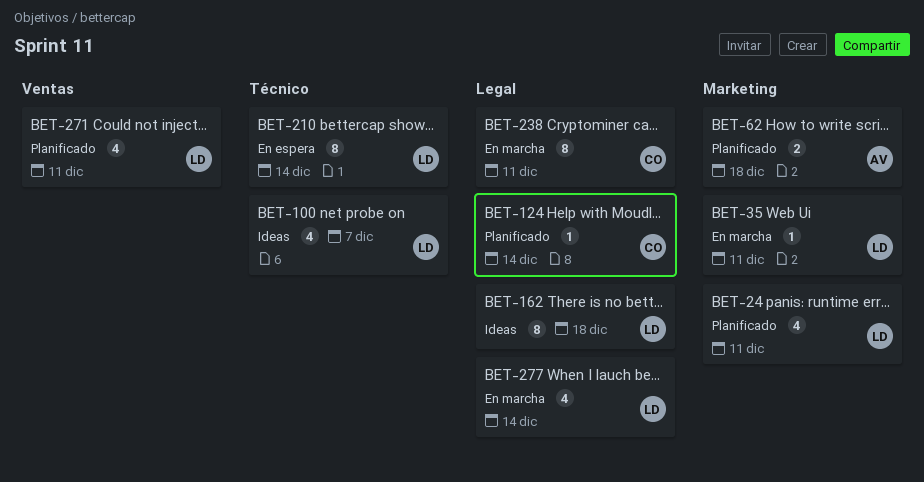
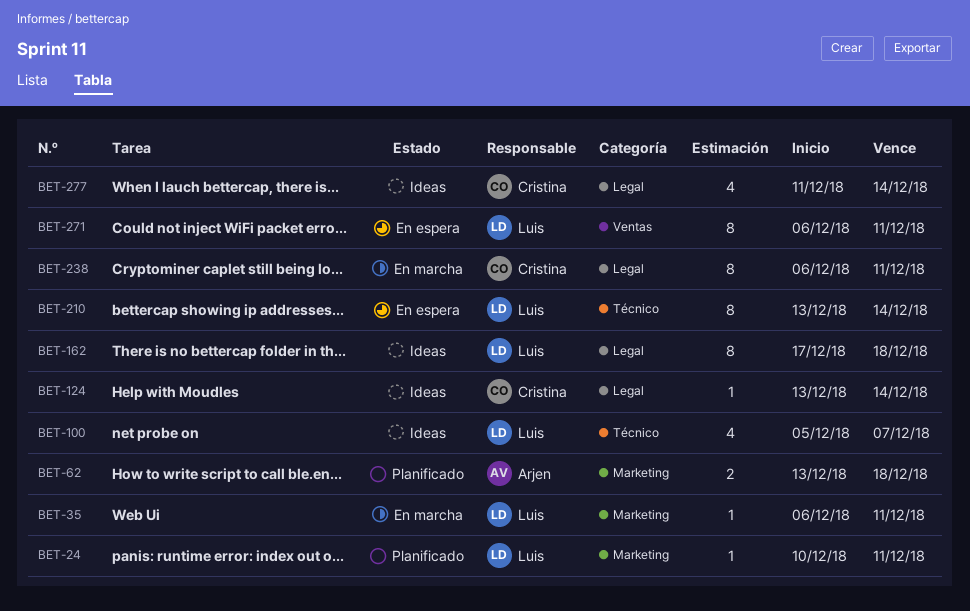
BET-24, estimate: 4 -> 1
BET-124, status: Planificado -> Ideas
BET-271, status: Planificado -> En espera
BET-271, estimate: 4 -> 8
BET-277, status: En marcha -> Ideas
BET-277, owner: Luis -> Cristina

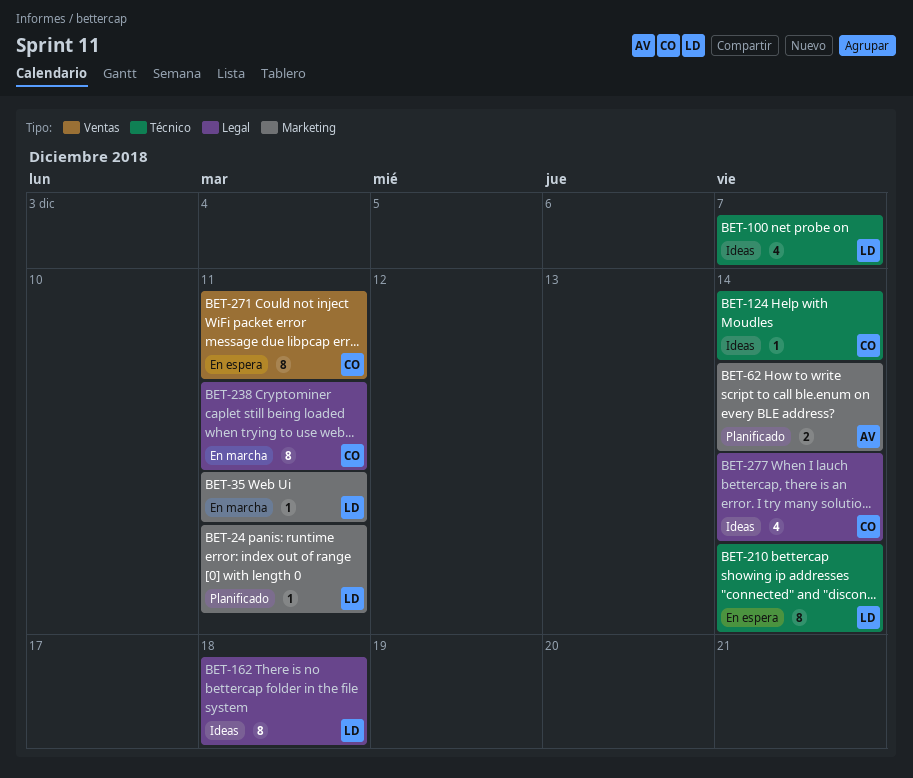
BET-62, due: Dec 18 -> Dec 14
BET-124, label: Legal -> Técnico
BET-271, owner: Luis -> Cristina

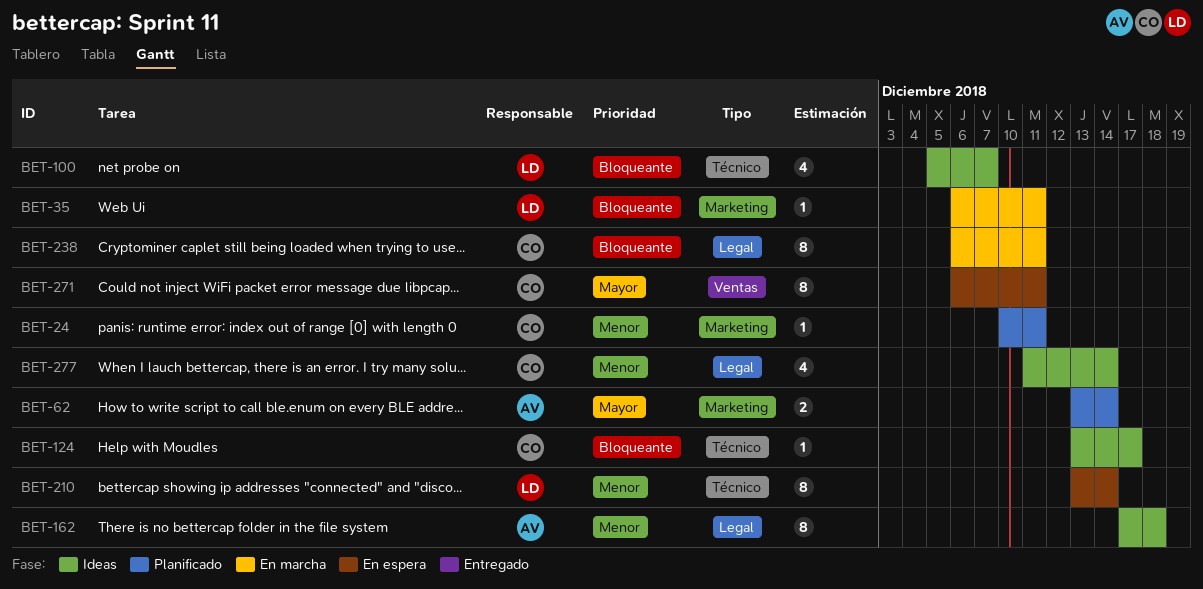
BET-24, owner: LD -> CO
BET-124, due: Dec 14 -> Dec 17
BET-162, owner: LD -> AV

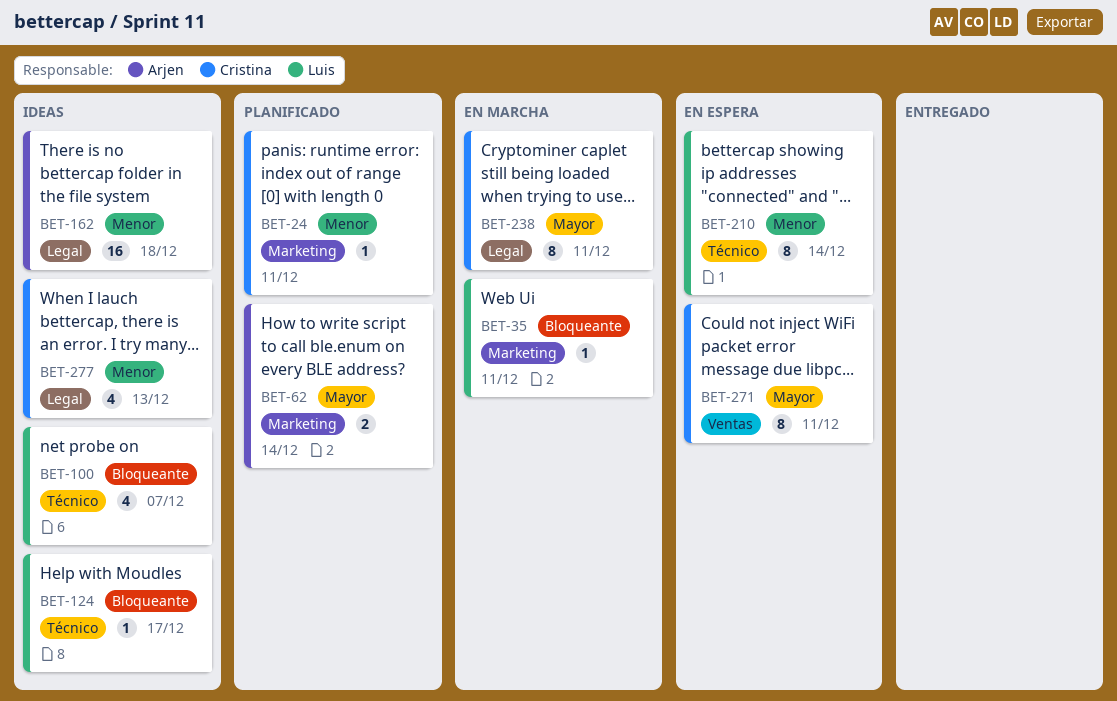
BET-124, owner: Cristina -> Luis
BET-162, estimate: 8 -> 16
BET-238, priority: Bloqueante -> Mayor
BET-277, due: Dec 14 -> Dec 13

